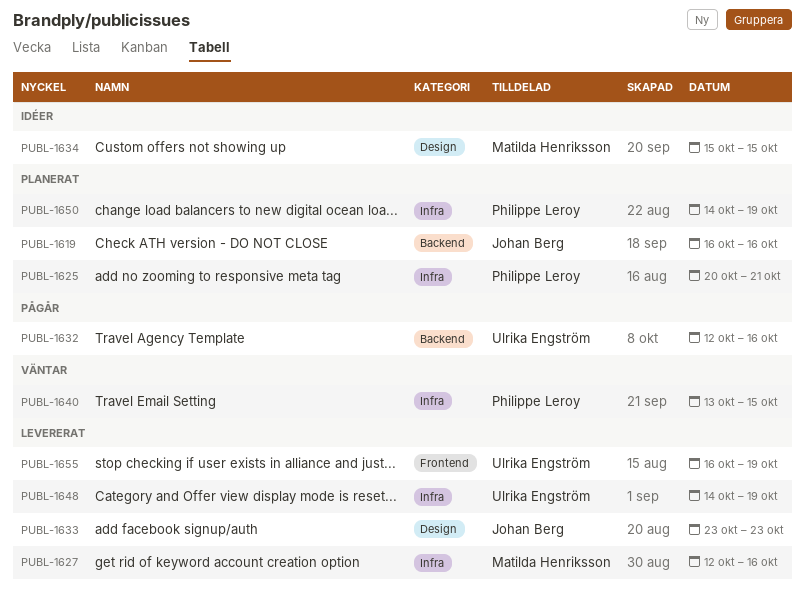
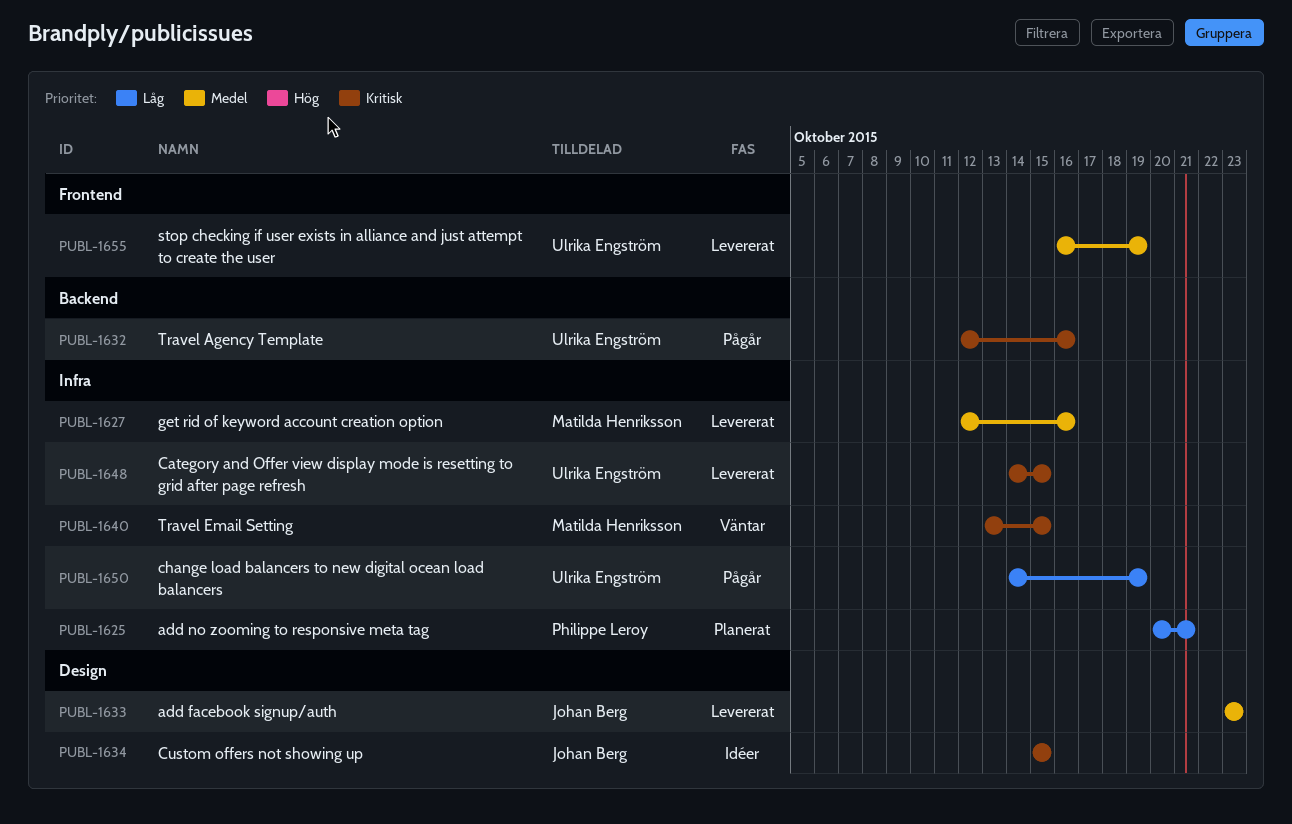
PUBL-1619: present -> none
PUBL-1634, owner: Matilda Henriksson -> Johan Berg
PUBL-1640, owner: Philippe Leroy -> Matilda Henriksson
PUBL-1648, due: Oct 19 -> Oct 15
PUBL-1650, status: Planerat -> Pågår
PUBL-1650, owner: Philippe Leroy -> Ulrika Engström

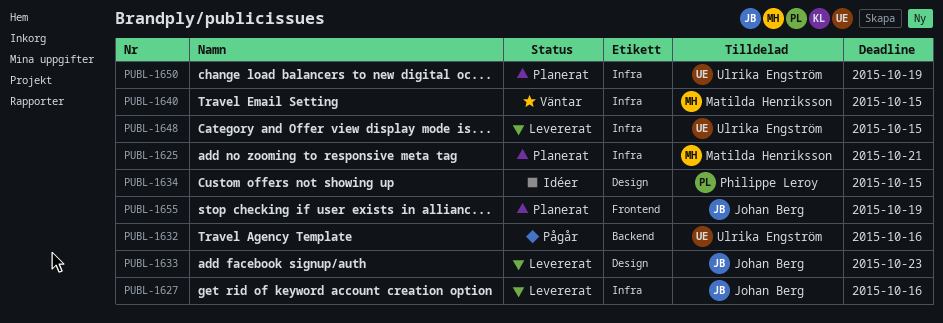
PUBL-1625, owner: Philippe Leroy -> Matilda Henriksson
PUBL-1627, owner: Matilda Henriksson -> Johan Berg
PUBL-1634, owner: Johan Berg -> Philippe Leroy
PUBL-1650, status: Pågår -> Planerat
PUBL-1655, status: Levererat -> Planerat
PUBL-1655, owner: Ulrika Engström -> Johan Berg

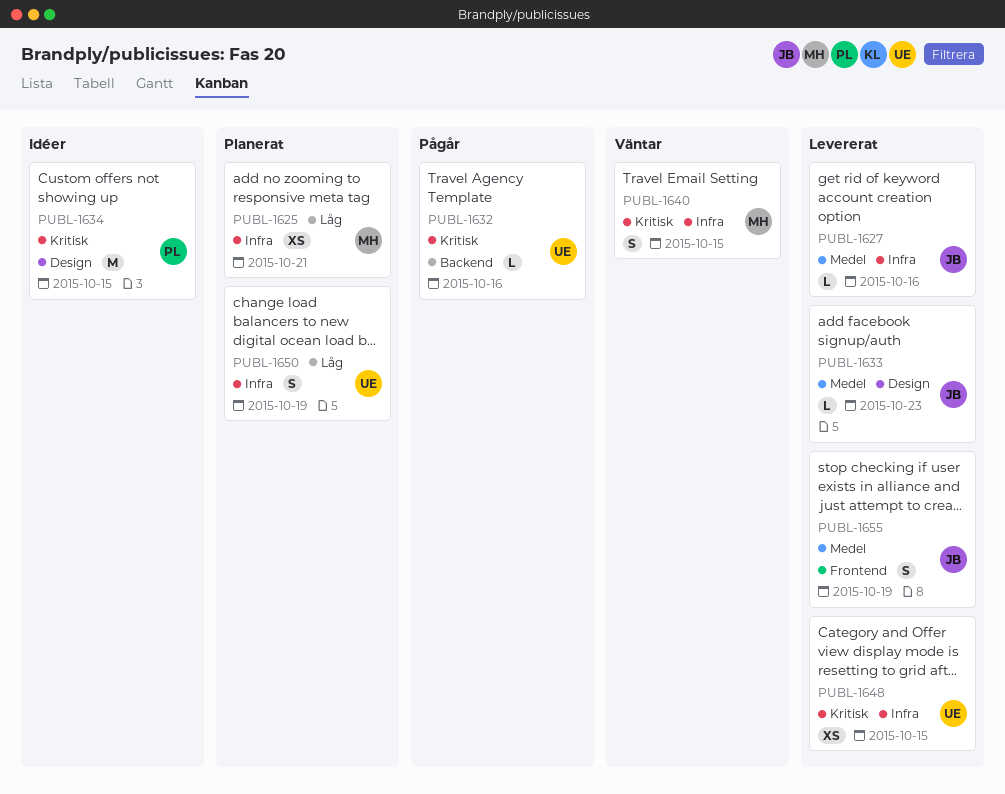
PUBL-1655, status: Planerat -> Levererat

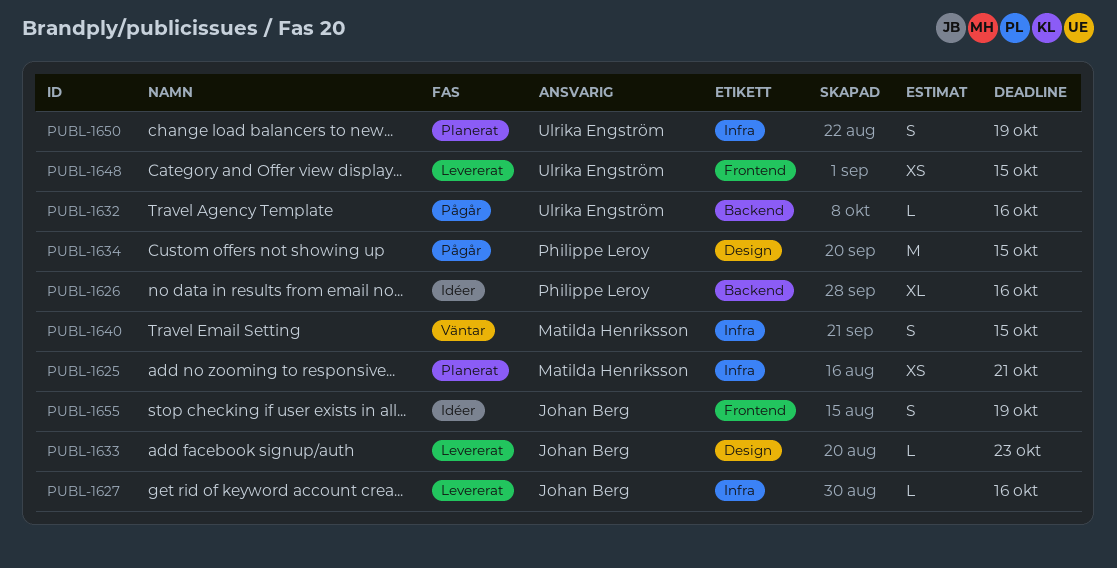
PUBL-1626: none -> present
PUBL-1634, status: Idéer -> Pågår
PUBL-1648, label: Infra -> Frontend
PUBL-1655, status: Levererat -> Idéer

